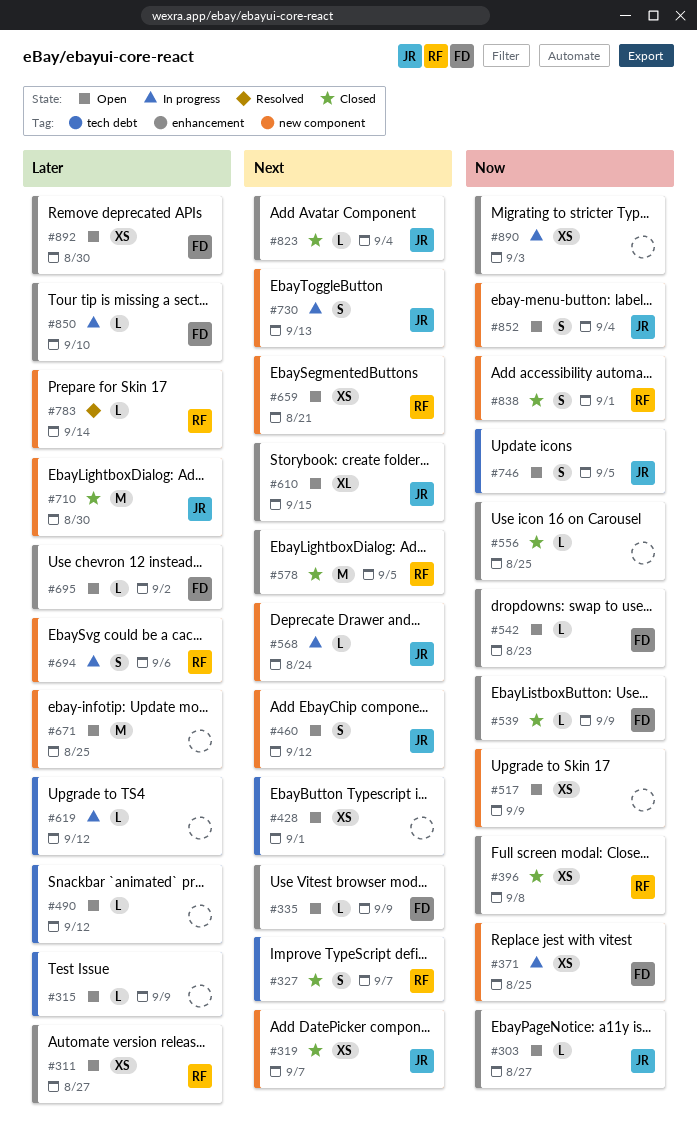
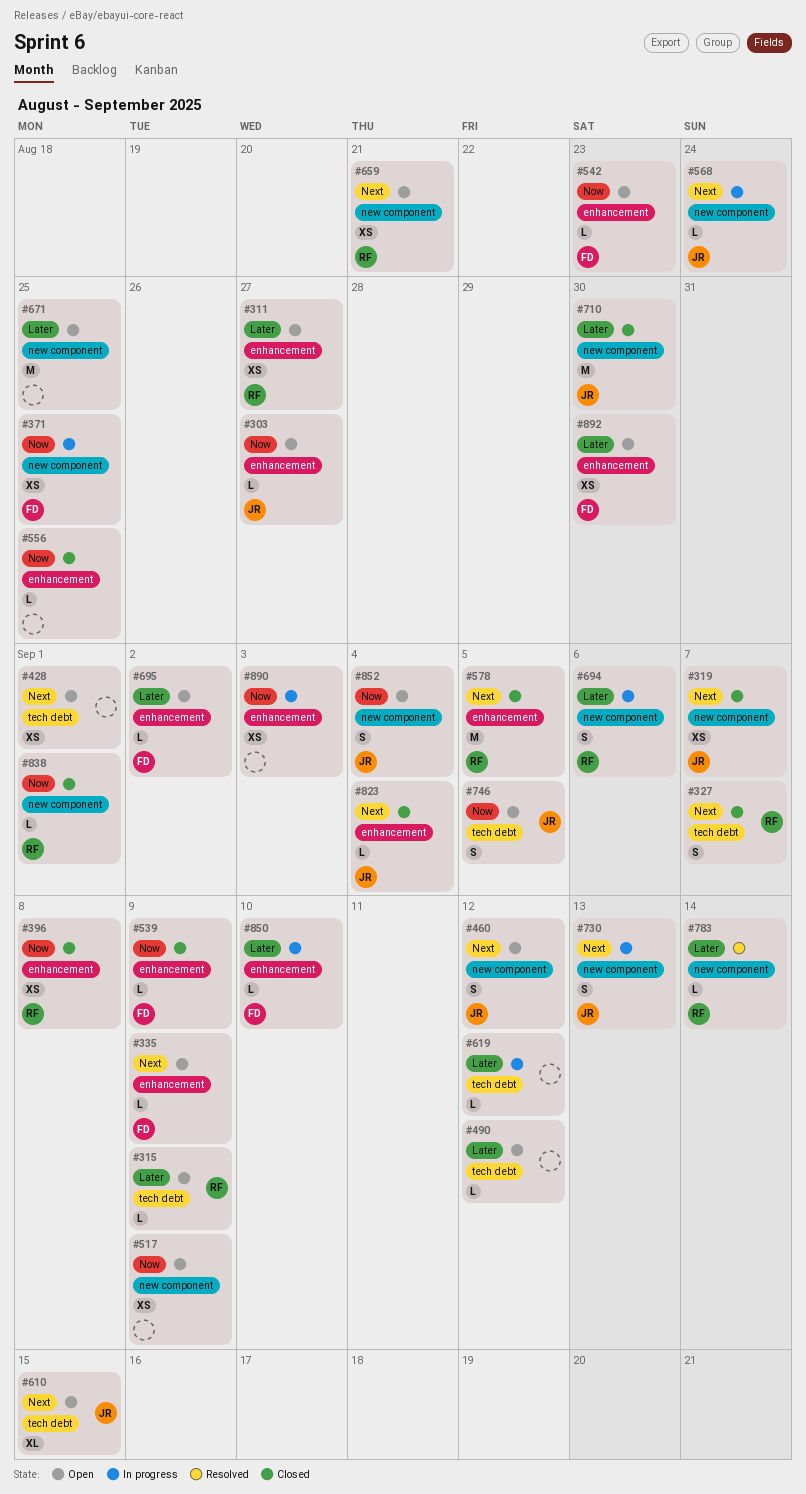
#315, owner: none -> RF
#610, label: enhancement -> tech debt
#838, estimate: S -> L

